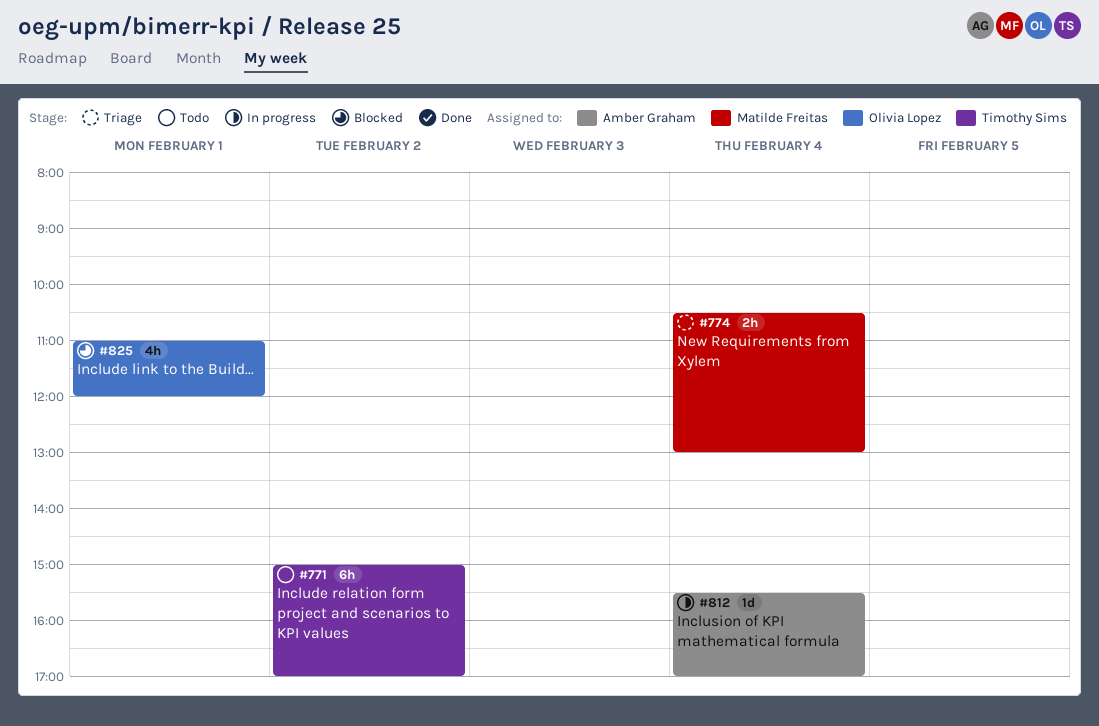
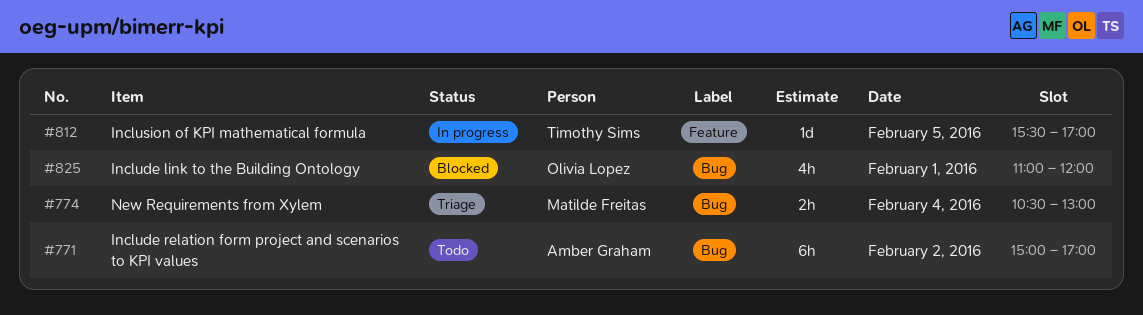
#771, owner: Timothy Sims -> Amber Graham
#812, owner: Amber Graham -> Timothy Sims
#812, day: Feb 4 -> Feb 5

